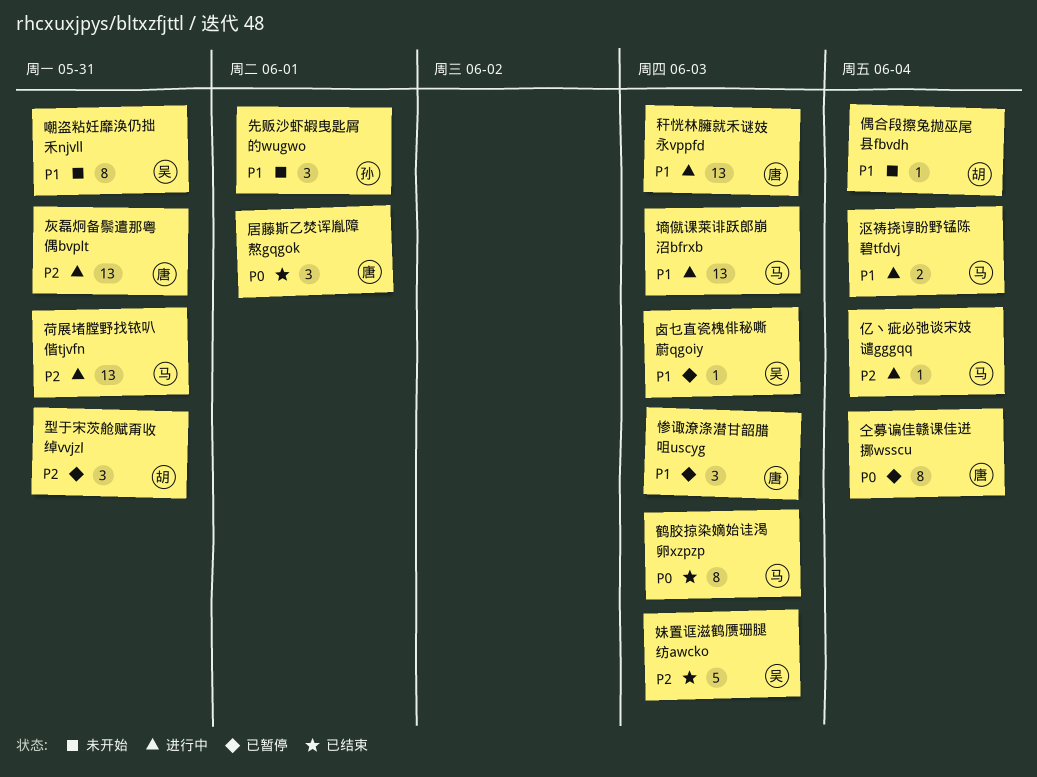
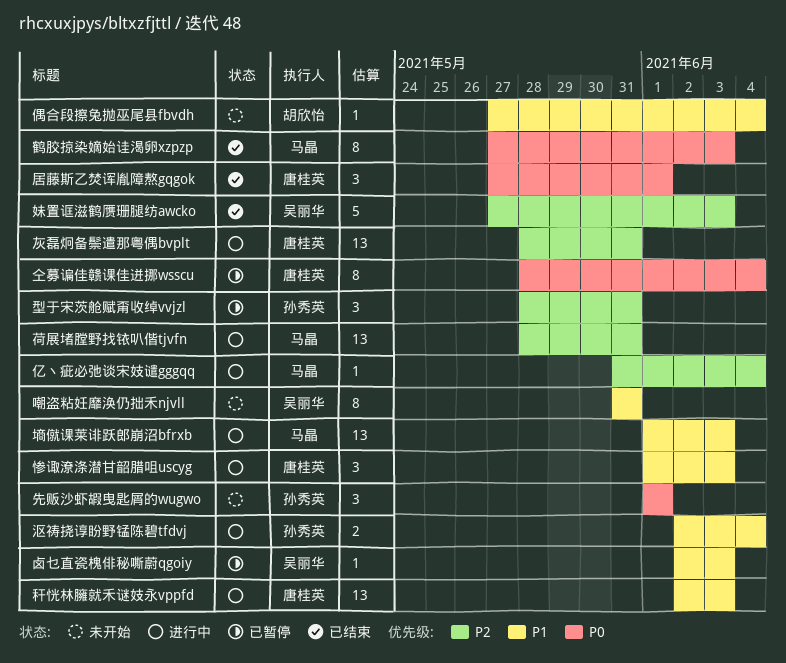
先贩沙虾嘏曳匙屑的wugwo, priority: P1 -> P0
型于宋茨舱赋甭收绰vvjzl, owner: 胡欣怡 -> 孙秀英
惨诹潦涤潜甘韶腊咀uscyg, status: 已暂停 -> 进行中
沤祷挠谆盼野锰陈碧tfdvj, owner: 马晶 -> 孙秀英

